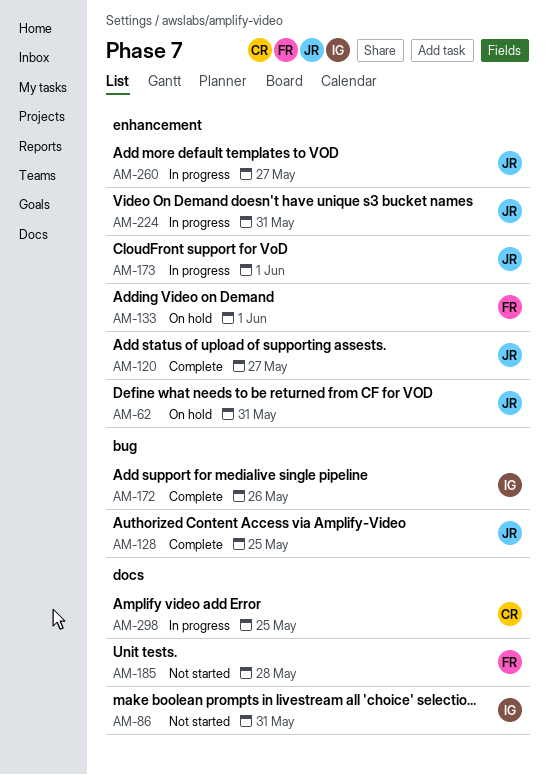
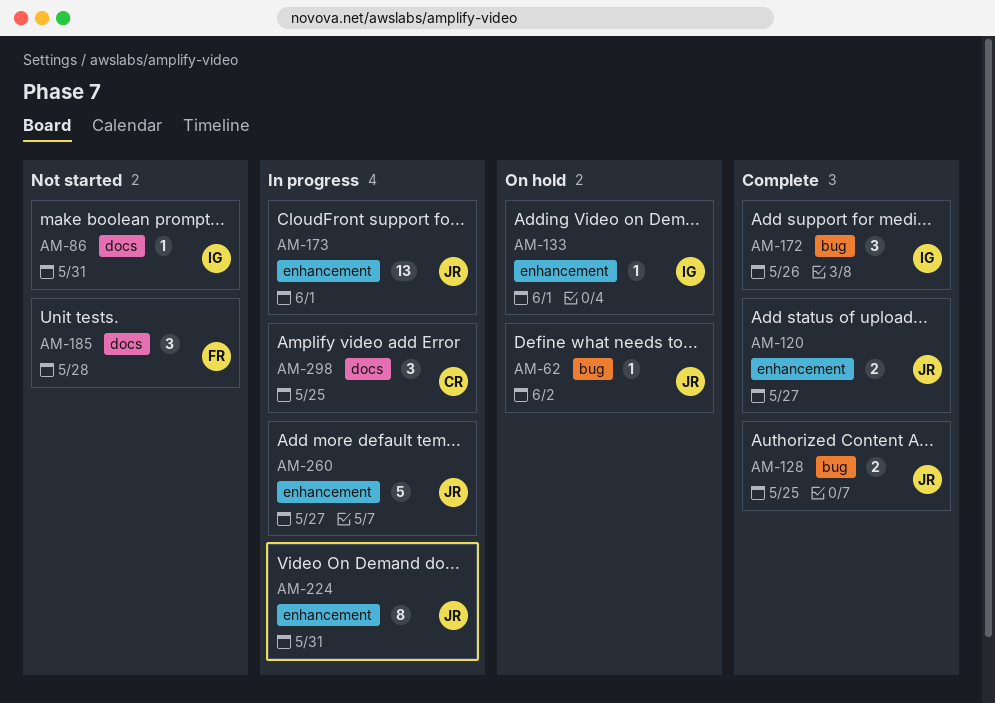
AM-62, label: enhancement -> bug
AM-62, due: May 31 -> Jun 2
AM-133, owner: FR -> IG

